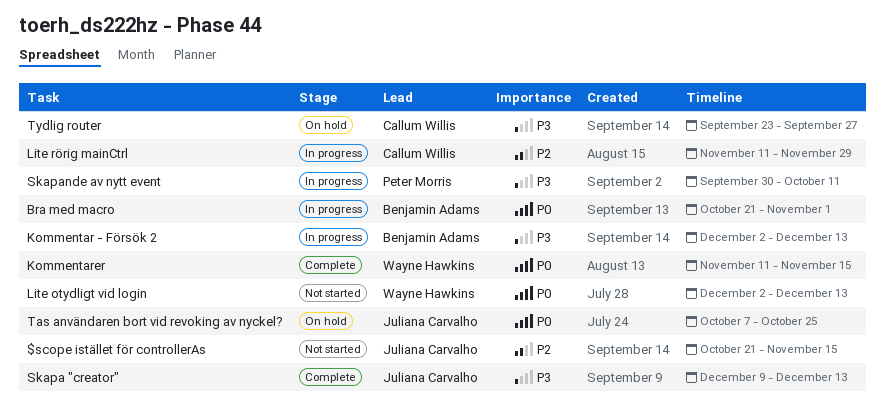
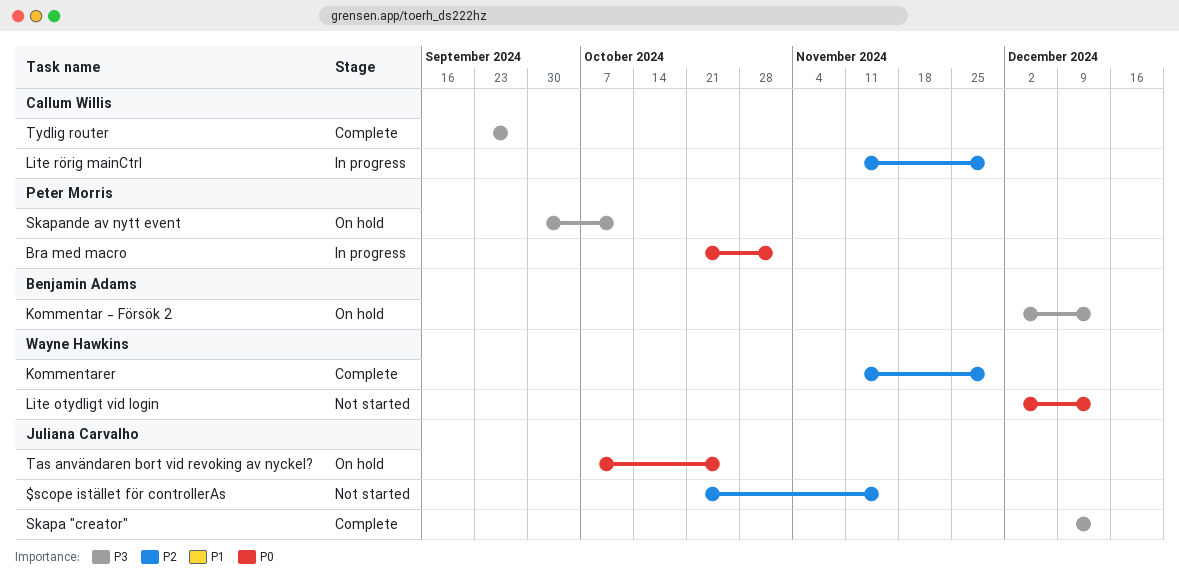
Bra med macro, owner: Benjamin Adams -> Peter Morris
Kommentar - Försök 2, status: In progress -> On hold
Kommentarer, priority: P0 -> P2
Kommentarer, due: Nov 15 -> Nov 29
Skapande av nytt event, status: In progress -> On hold
Tydlig router, status: On hold -> Complete

